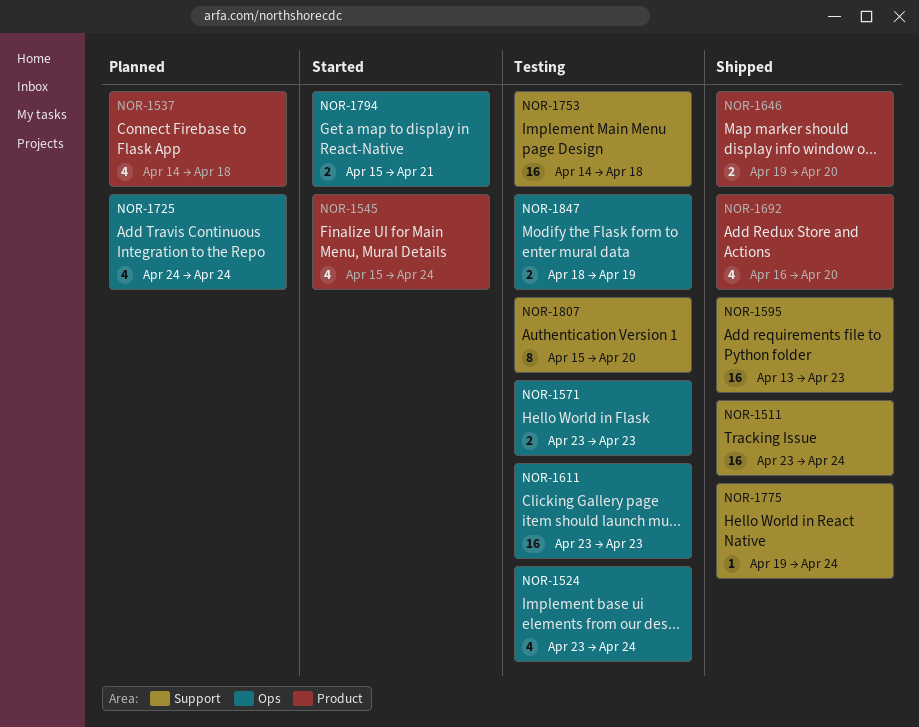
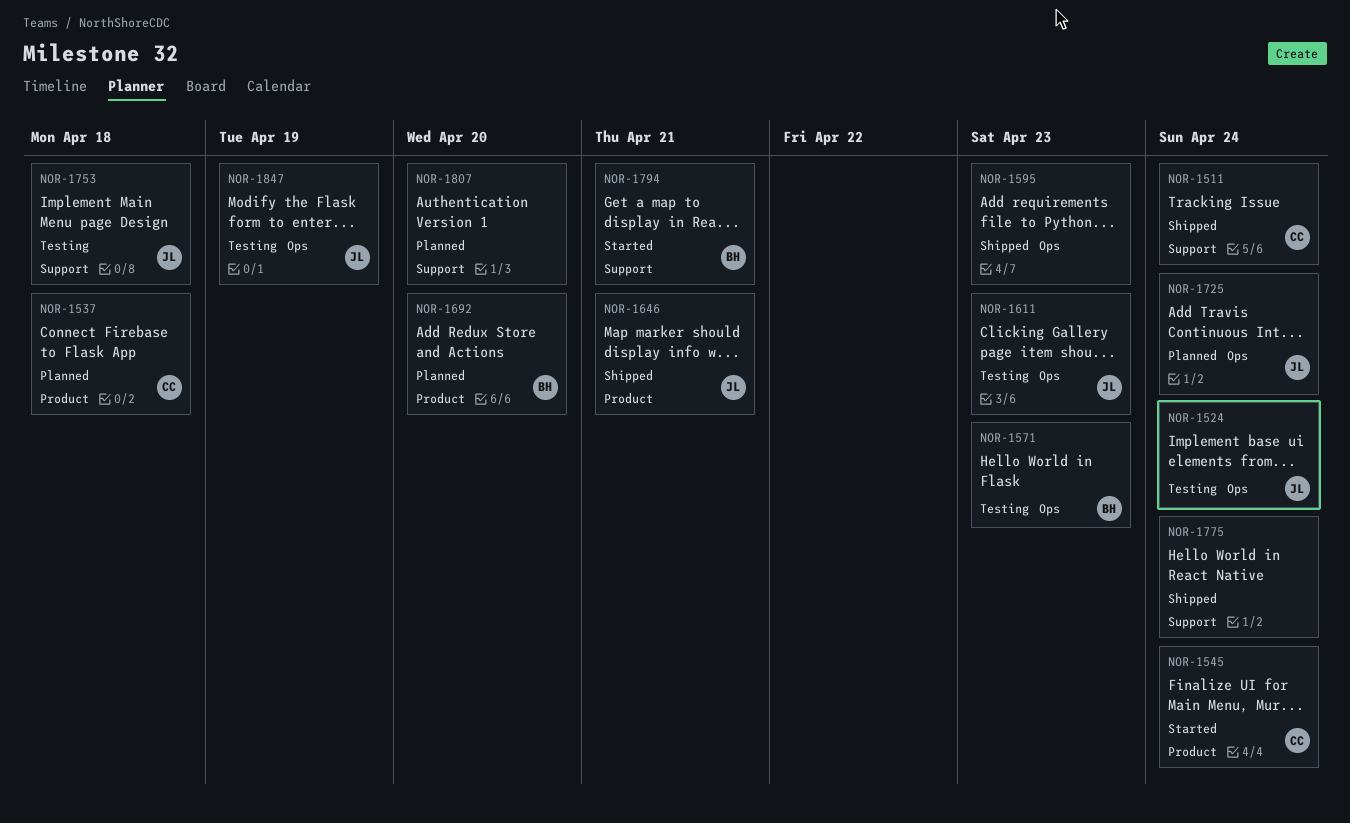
NOR-1595, label: Support -> Ops
NOR-1646, due: Apr 20 -> Apr 21
NOR-1692, status: Shipped -> Planned
NOR-1794, label: Ops -> Support
NOR-1807, status: Testing -> Planned

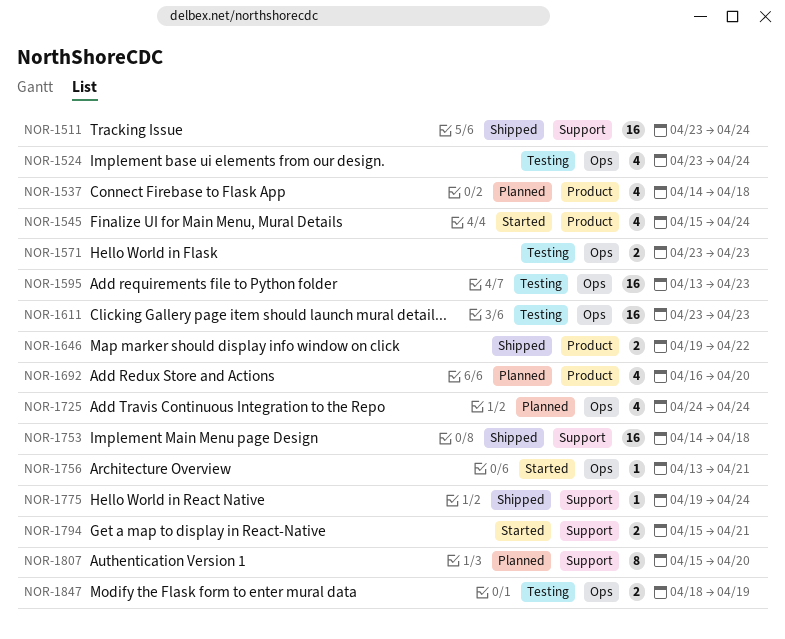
NOR-1595, status: Shipped -> Testing
NOR-1646, due: Apr 21 -> Apr 22
NOR-1753, status: Testing -> Shipped
NOR-1756: none -> present

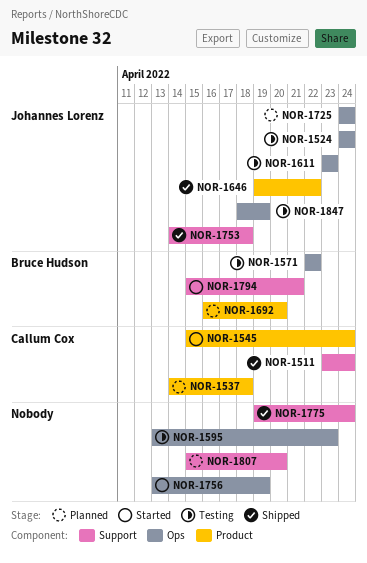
NOR-1524, start: Apr 23 -> Apr 24
NOR-1571, start: Apr 23 -> Apr 22
NOR-1571, due: Apr 23 -> Apr 22
NOR-1756, due: Apr 21 -> Apr 19

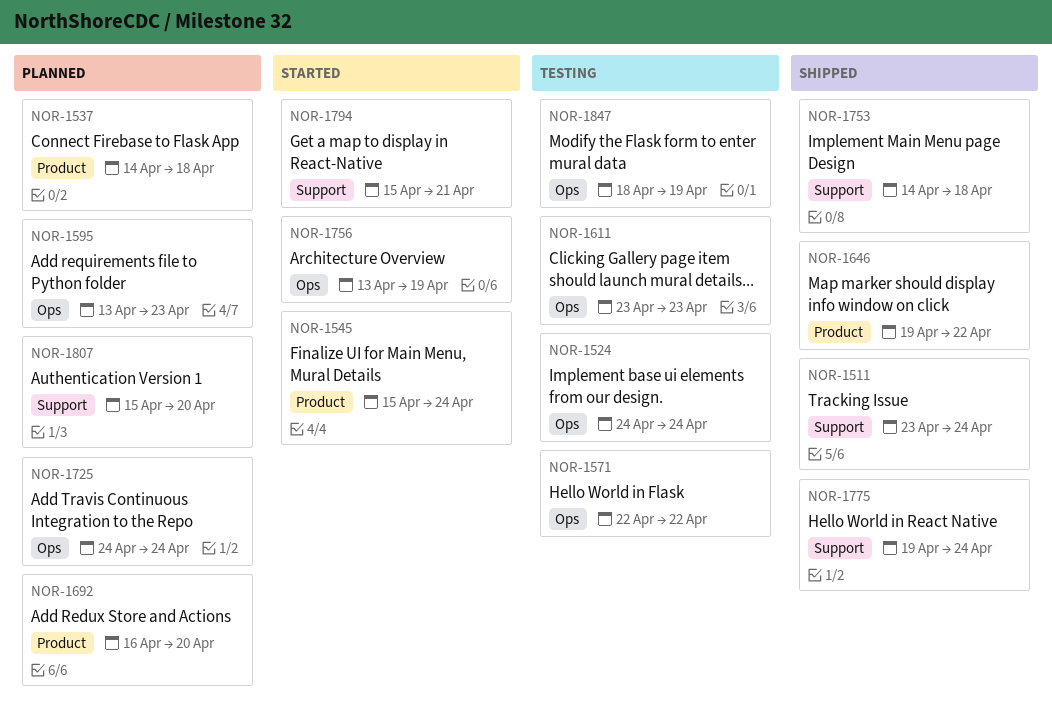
NOR-1595, status: Testing -> Planned

